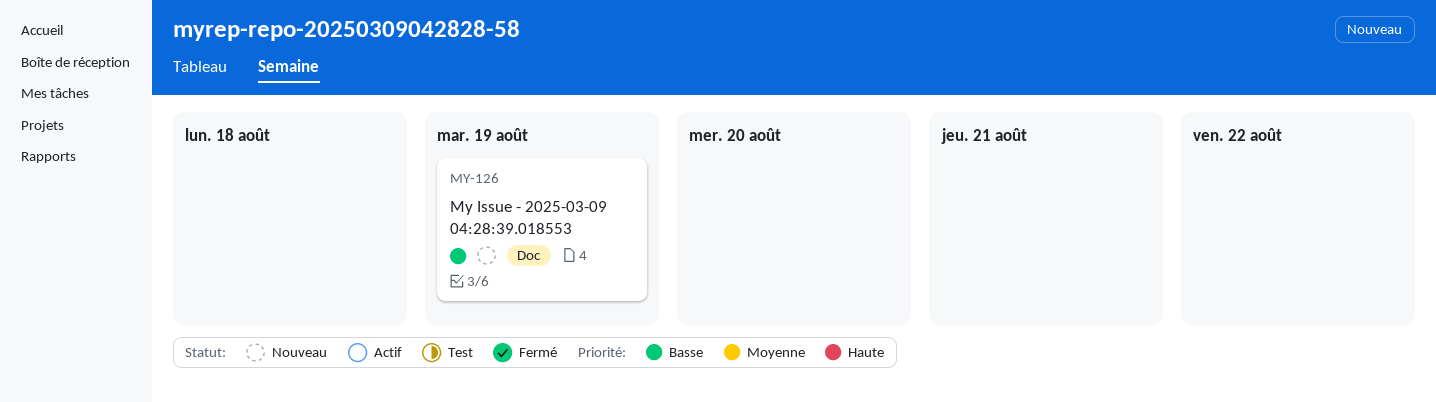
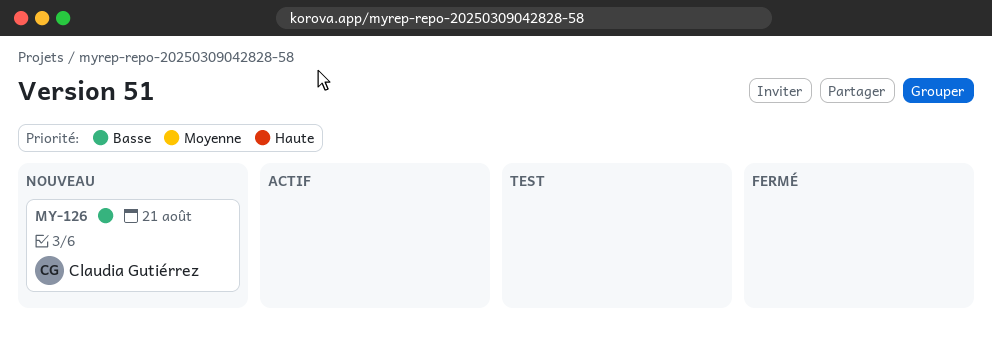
MY-126, due: Aug 19 -> Aug 21

